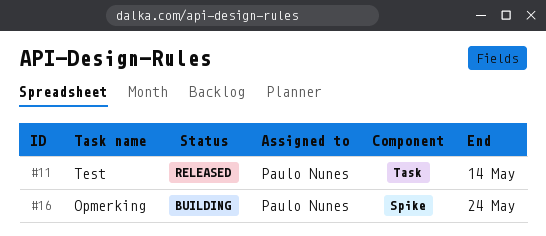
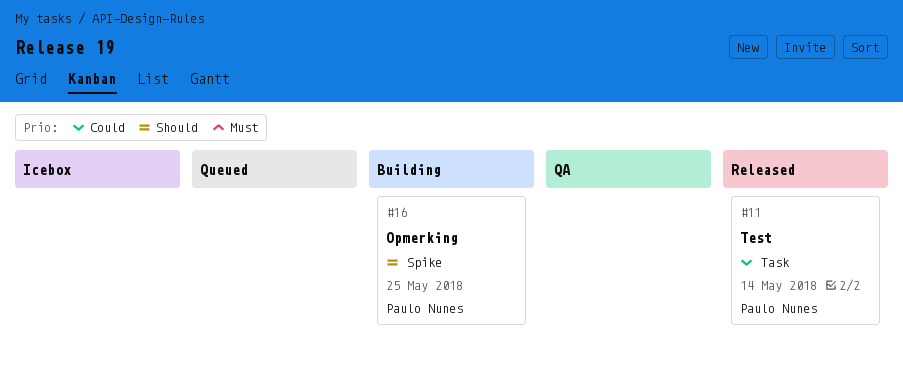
#16, due: May 24 -> May 25

